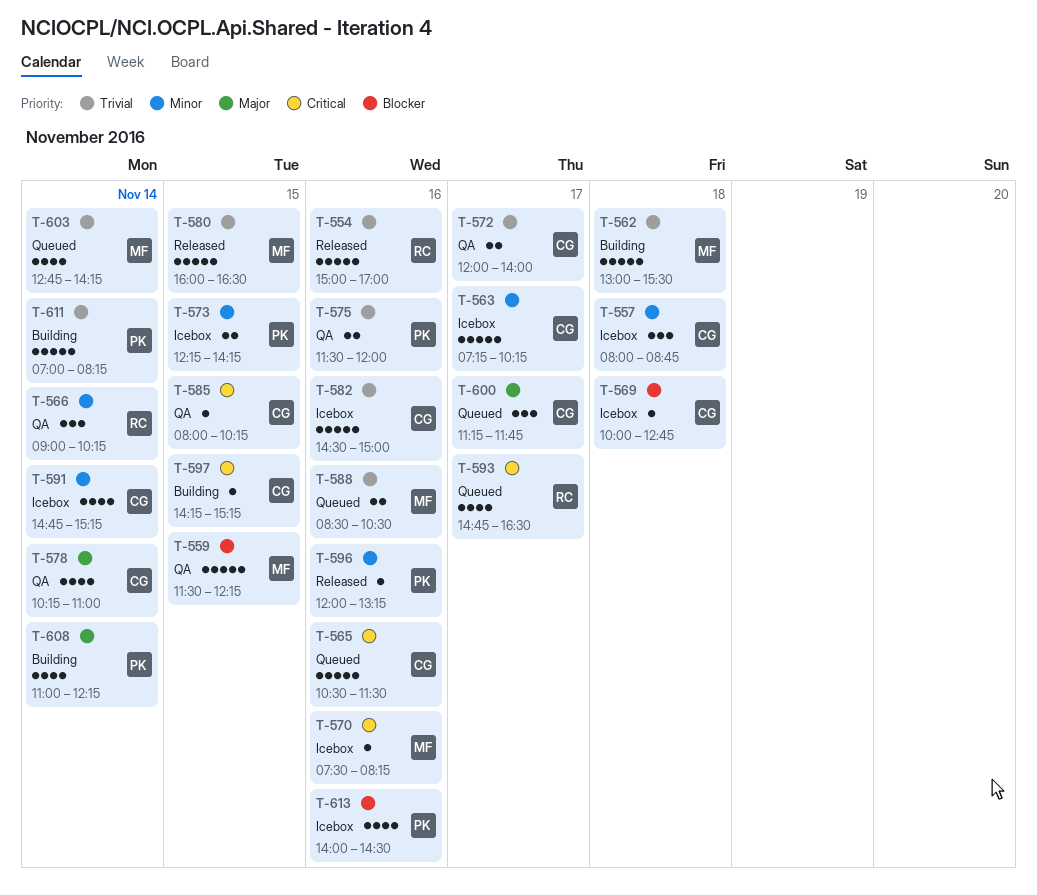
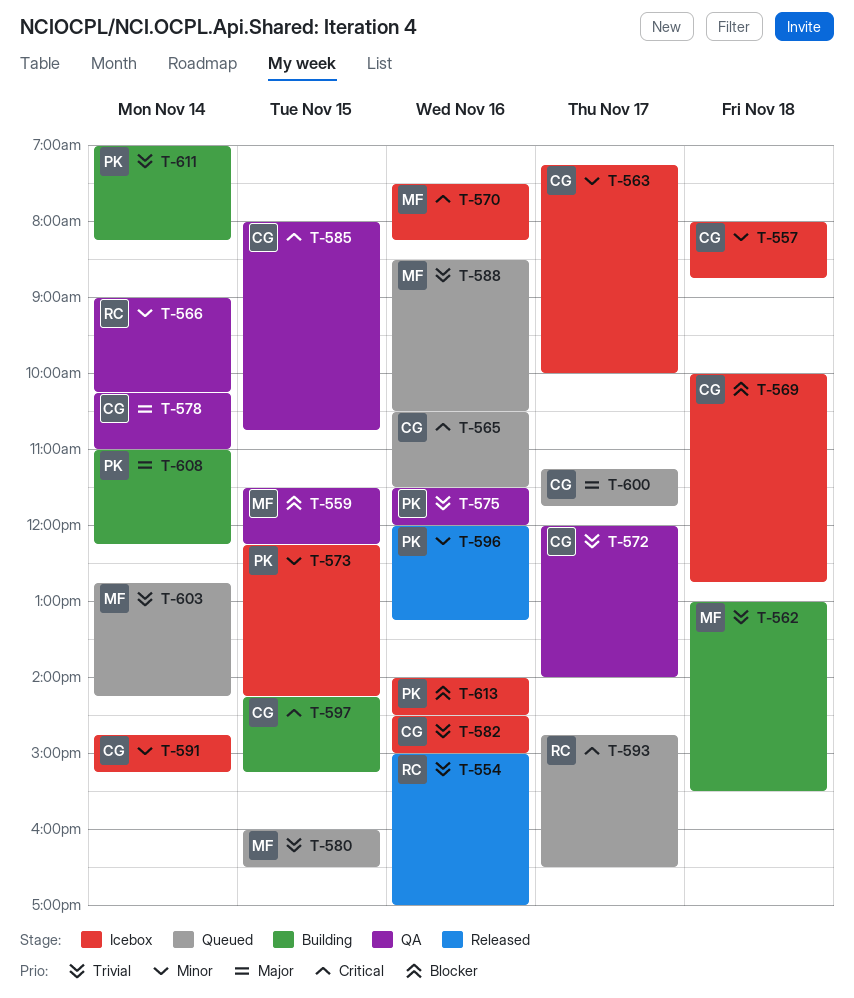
T-563, ends: 10:15 -> 10:00
T-580, status: Released -> Queued
T-585, ends: 10:15 -> 10:45

